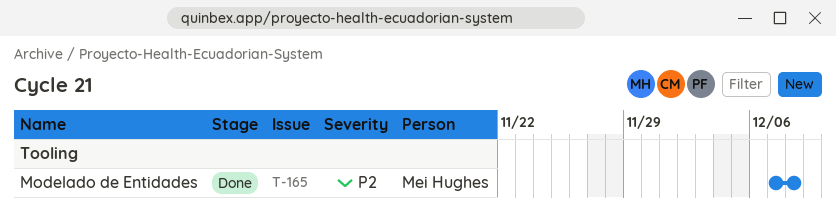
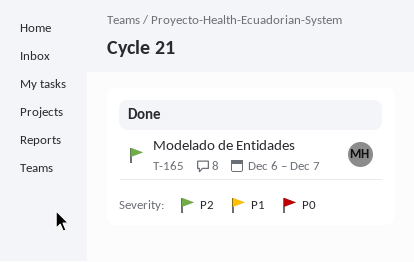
T-165, start: Dec 7 -> Dec 6
T-165, due: Dec 8 -> Dec 7

